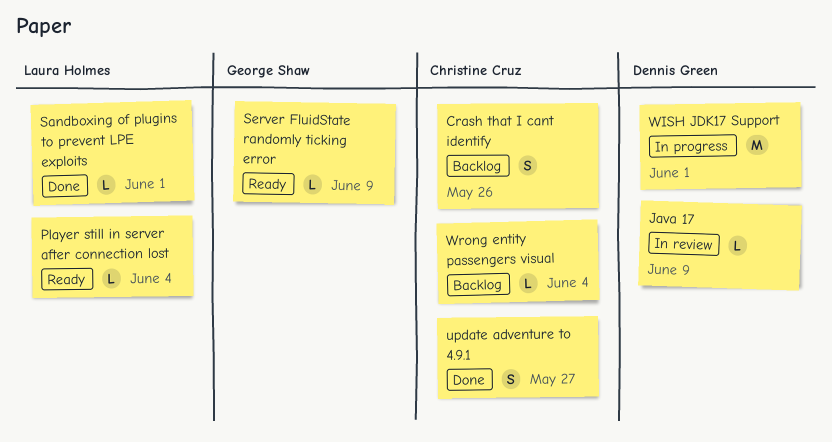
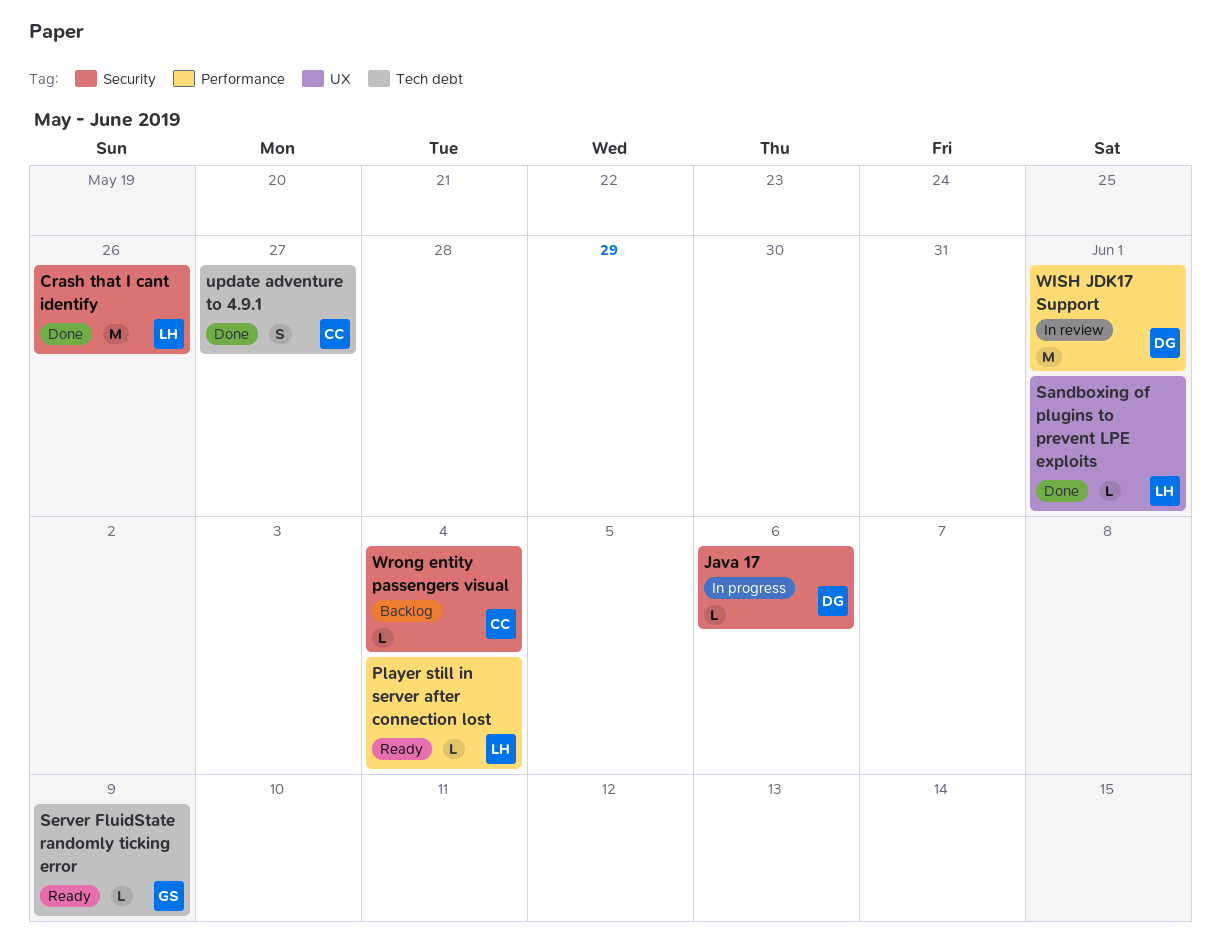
Crash that I cant identify, status: Backlog -> Done
Crash that I cant identify, owner: Christine Cruz -> Laura Holmes
Crash that I cant identify, estimate: S -> M
Java 17, status: In review -> In progress
Java 17, due: Jun 9 -> Jun 6
WISH JDK17 Support, status: In progress -> In review

